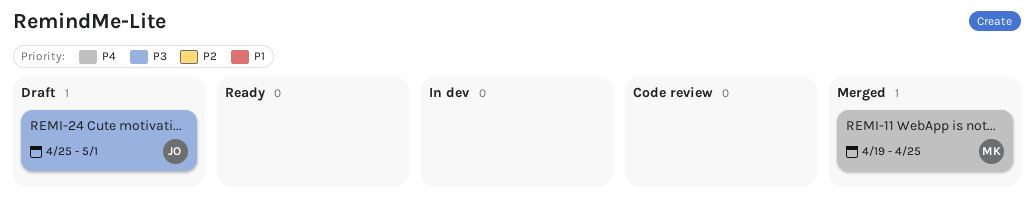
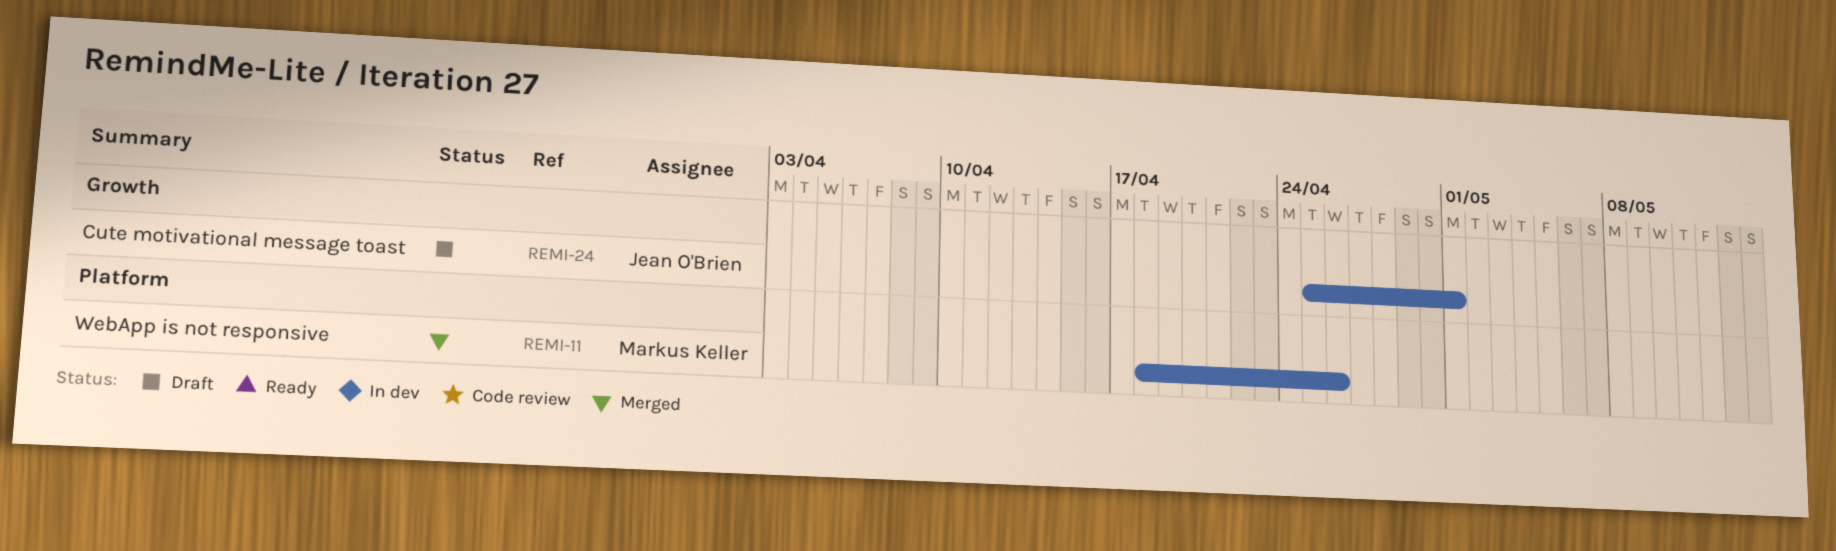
REMI-11, start: Apr 19 -> Apr 18
REMI-11, due: Apr 25 -> Apr 26

